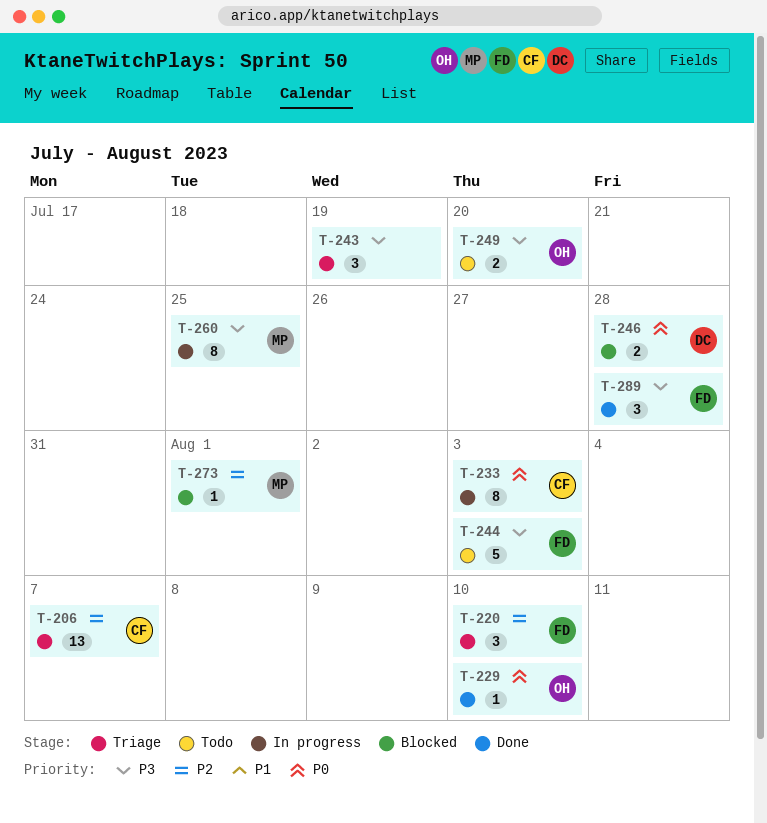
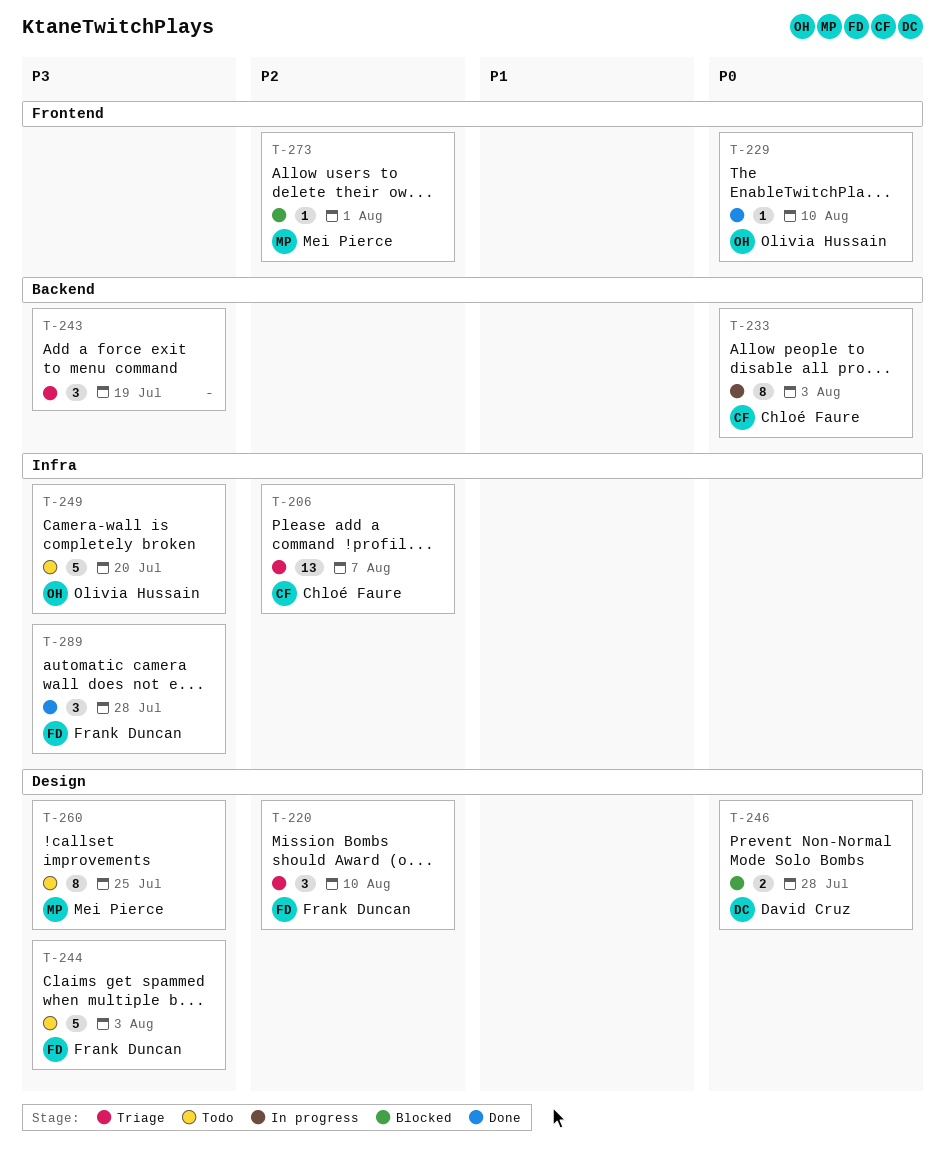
T-249, estimate: 2 -> 5
T-260, status: In progress -> Todo

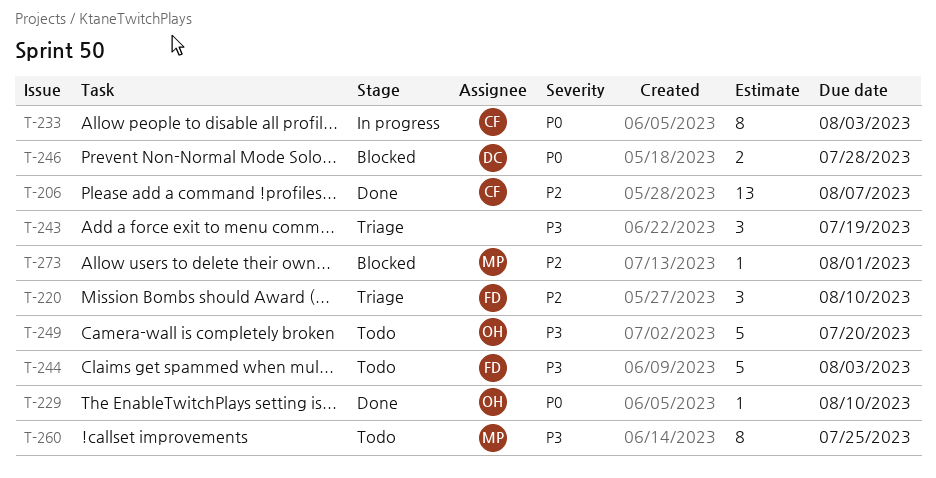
T-206, status: Triage -> Done
T-289: present -> none

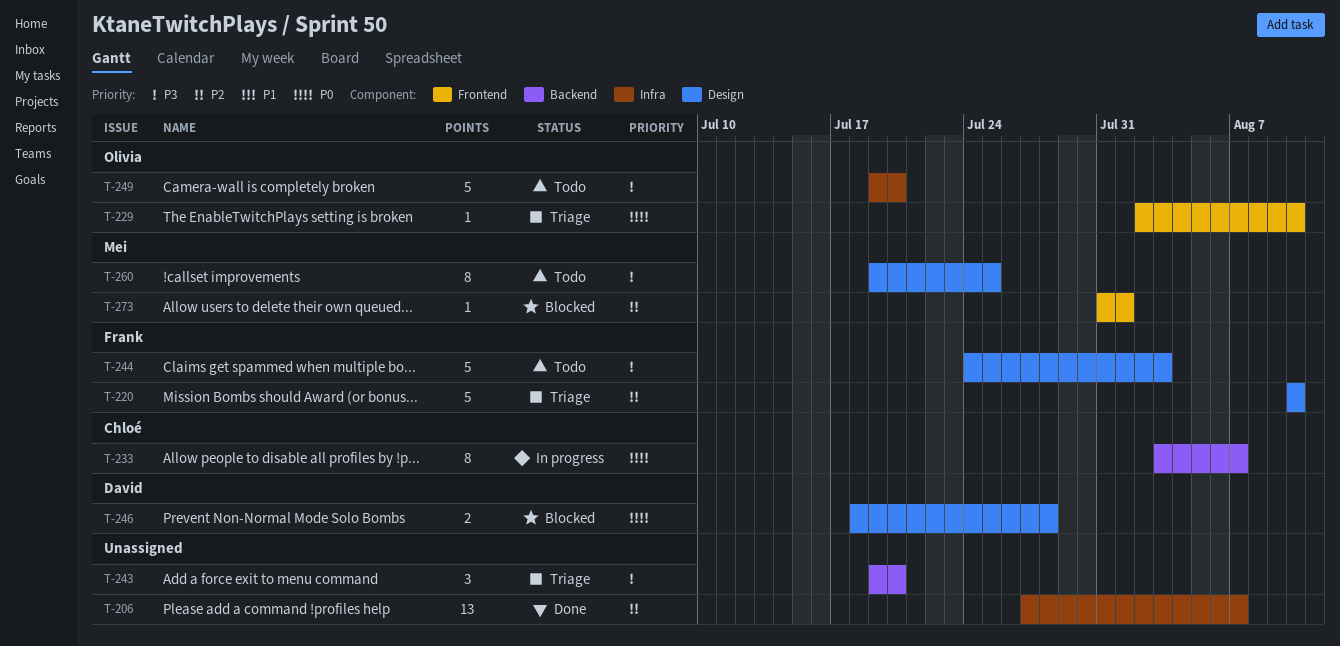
T-206, owner: Chloé -> none
T-220, estimate: 3 -> 5
T-229, status: Done -> Triage
T-233, due: Aug 3 -> Aug 7
T-243, due: Jul 19 -> Jul 20

